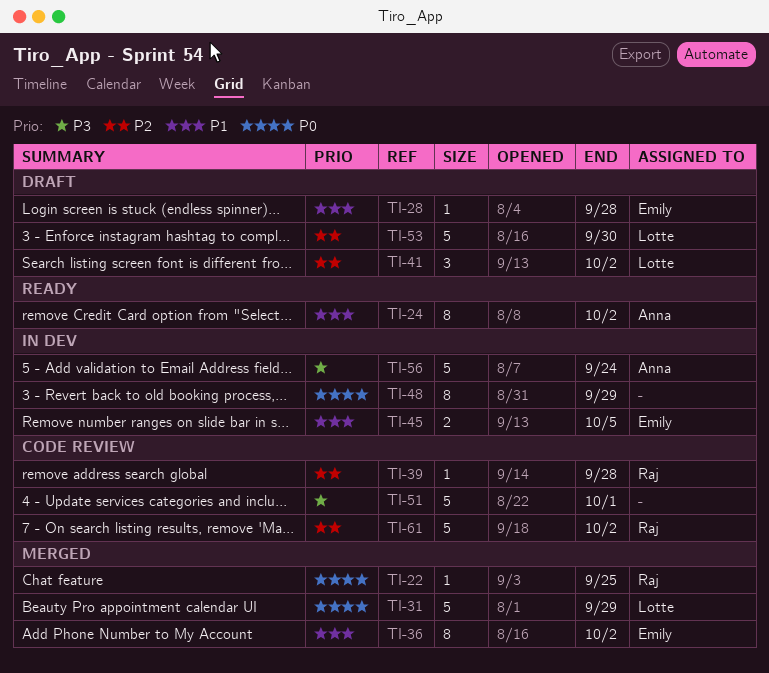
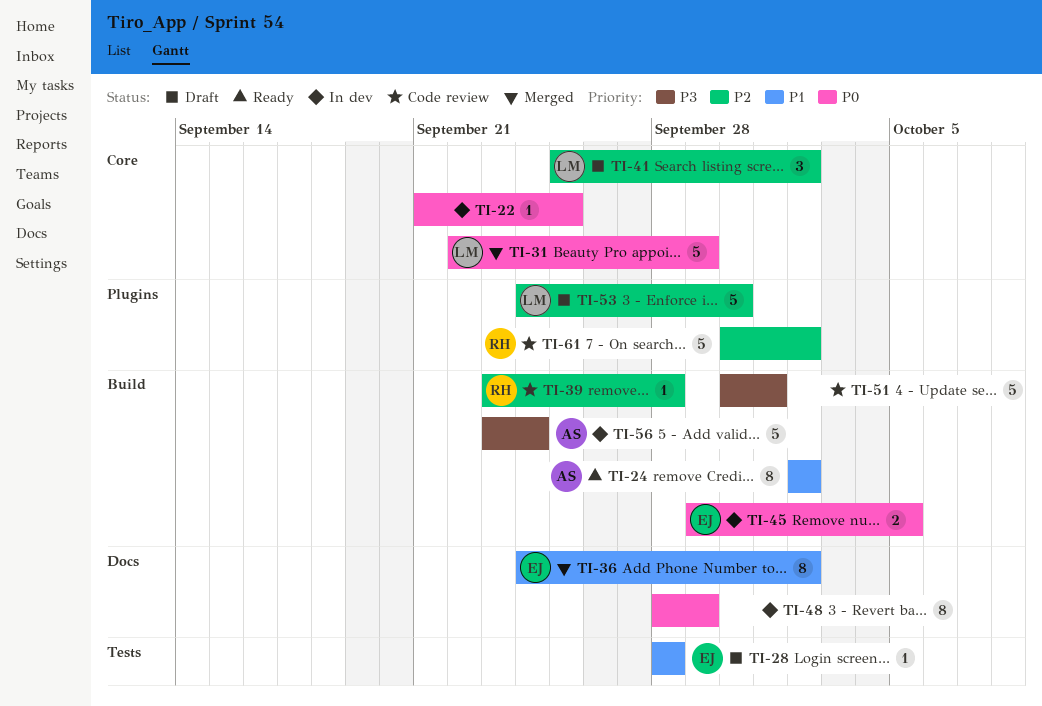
TI-22, status: Merged -> In dev
TI-22, owner: Raj -> none
TI-45, priority: P1 -> P0

